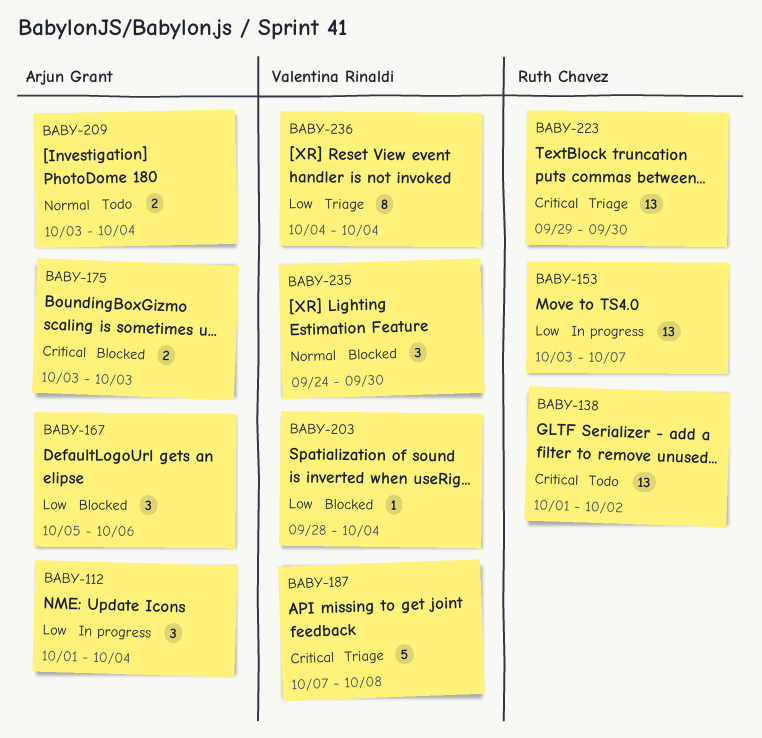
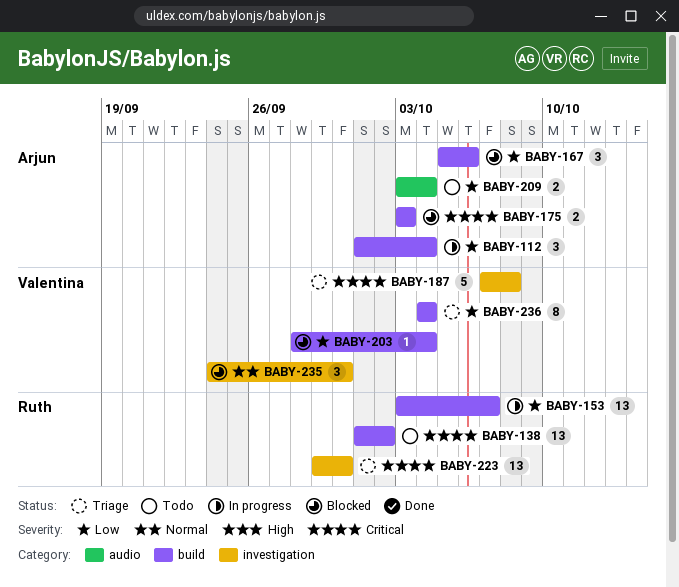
BABY-209, priority: Normal -> Low

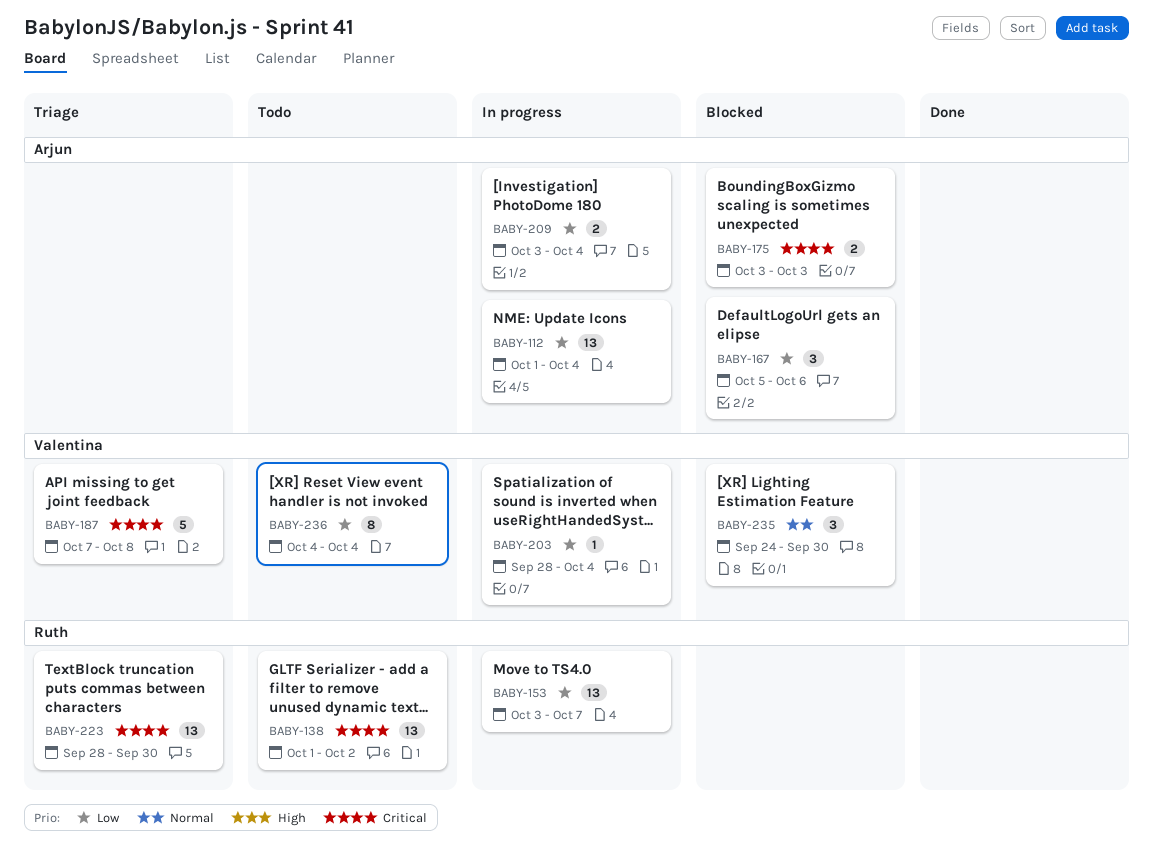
BABY-112, estimate: 3 -> 13
BABY-203, status: Blocked -> In progress
BABY-209, status: Todo -> In progress
BABY-223, start: Sep 29 -> Sep 28
BABY-236, status: Triage -> Todo

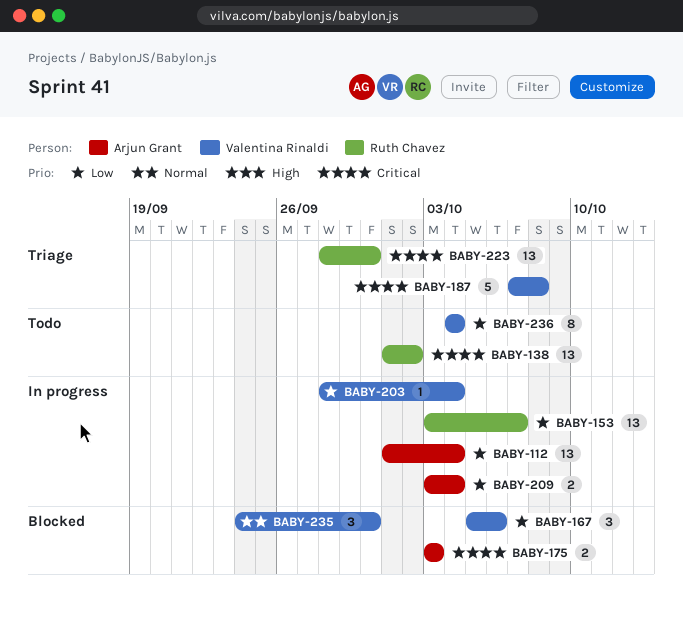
BABY-167, owner: Arjun Grant -> Valentina Rinaldi

